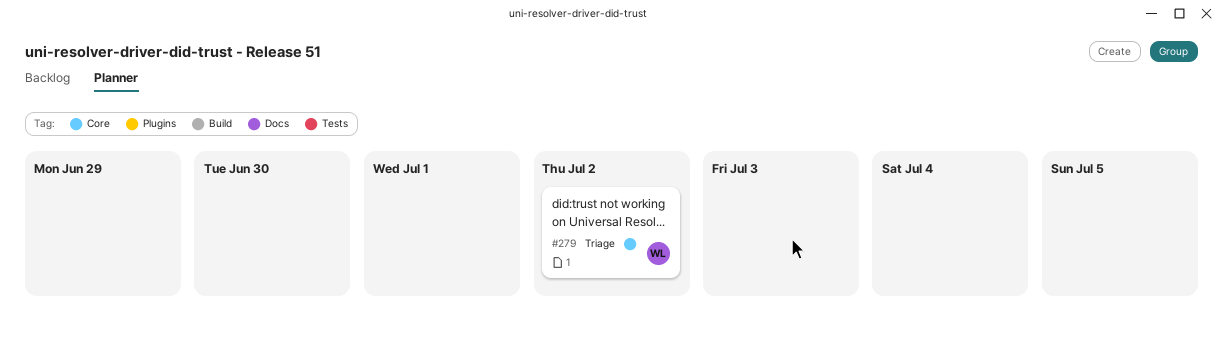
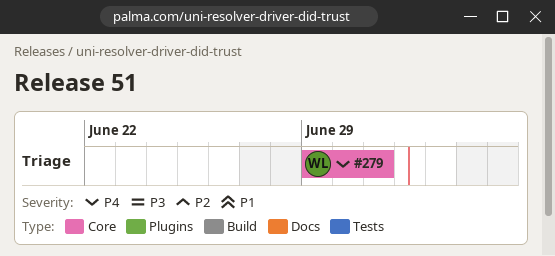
#279, due: Jul 2 -> Jul 1

